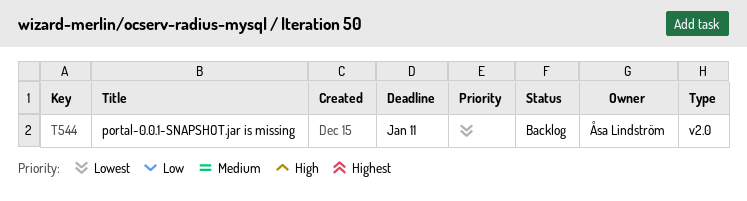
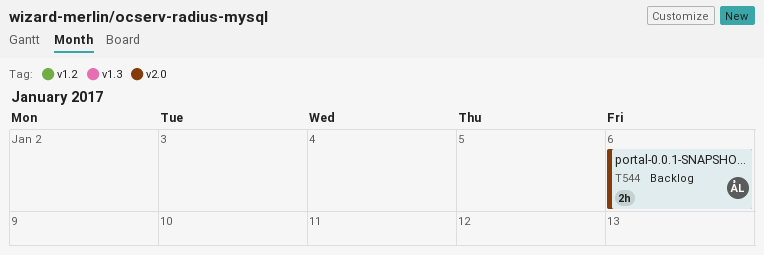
T544, due: Jan 11 -> Jan 6

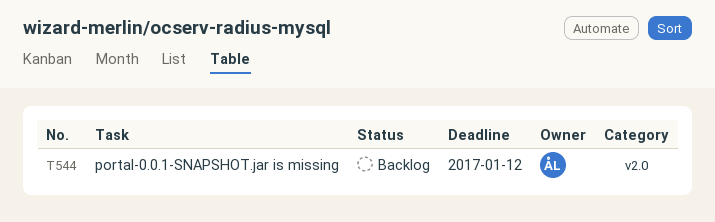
T544, due: Jan 6 -> Jan 12

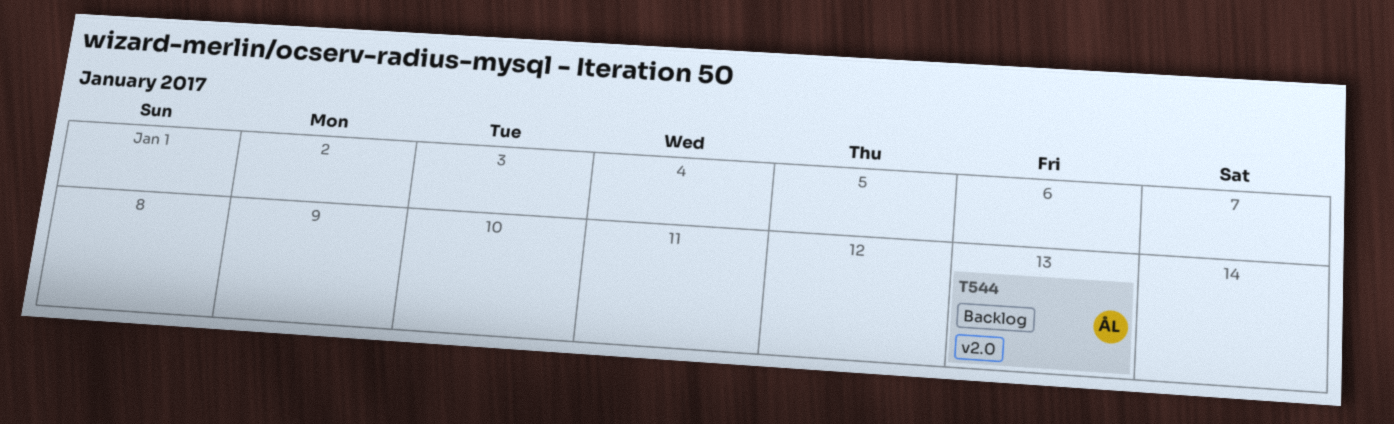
T544, due: Jan 12 -> Jan 13

